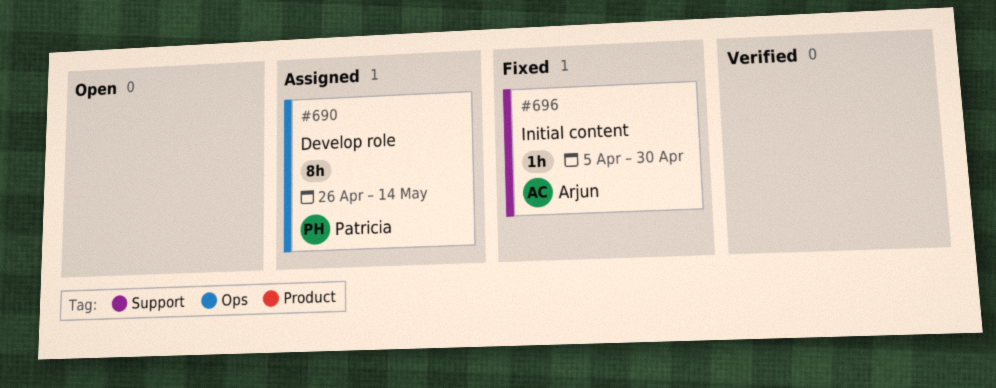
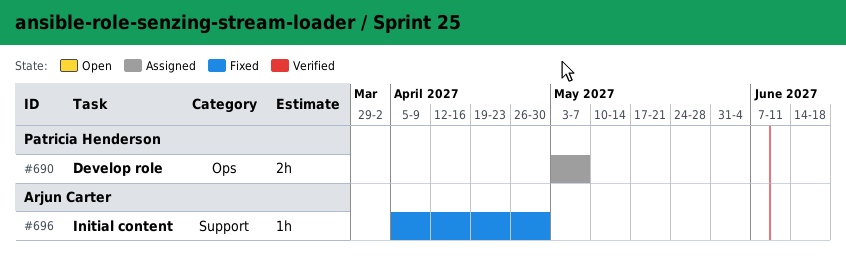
#690, estimate: 8h -> 2h
#690, start: Apr 26 -> May 3
#690, due: May 14 -> May 7

